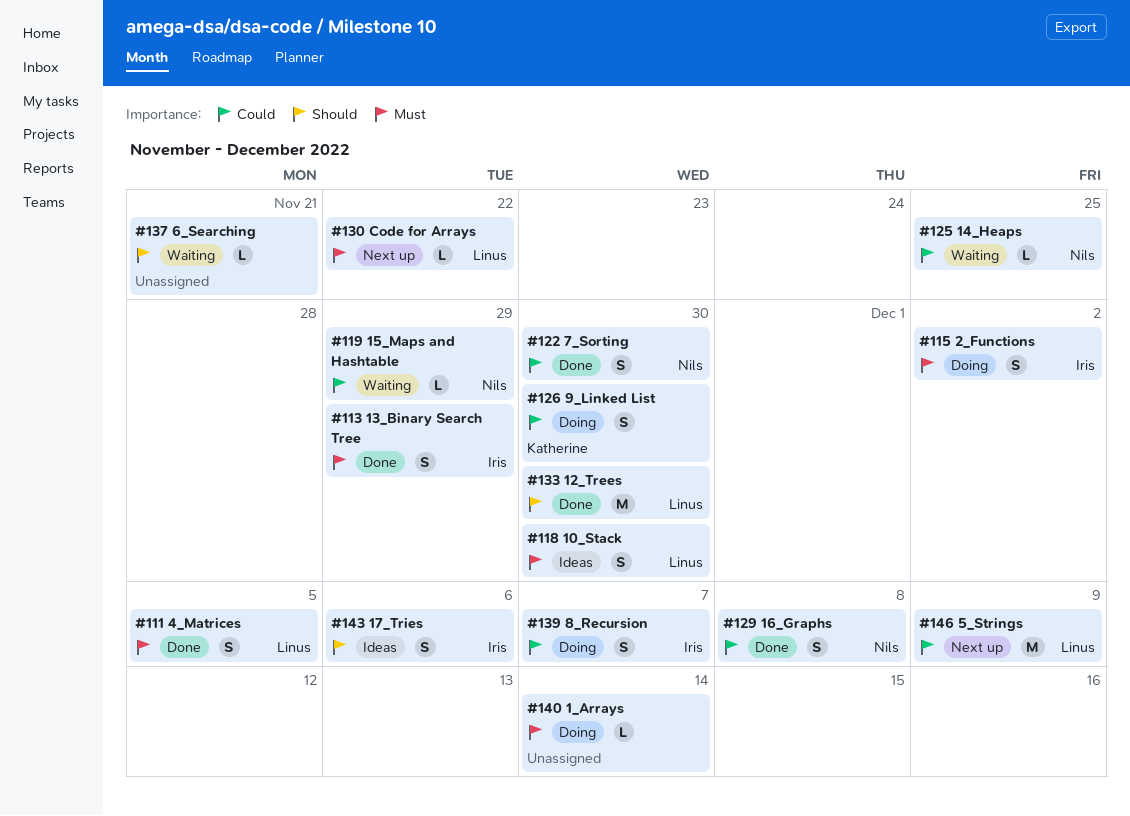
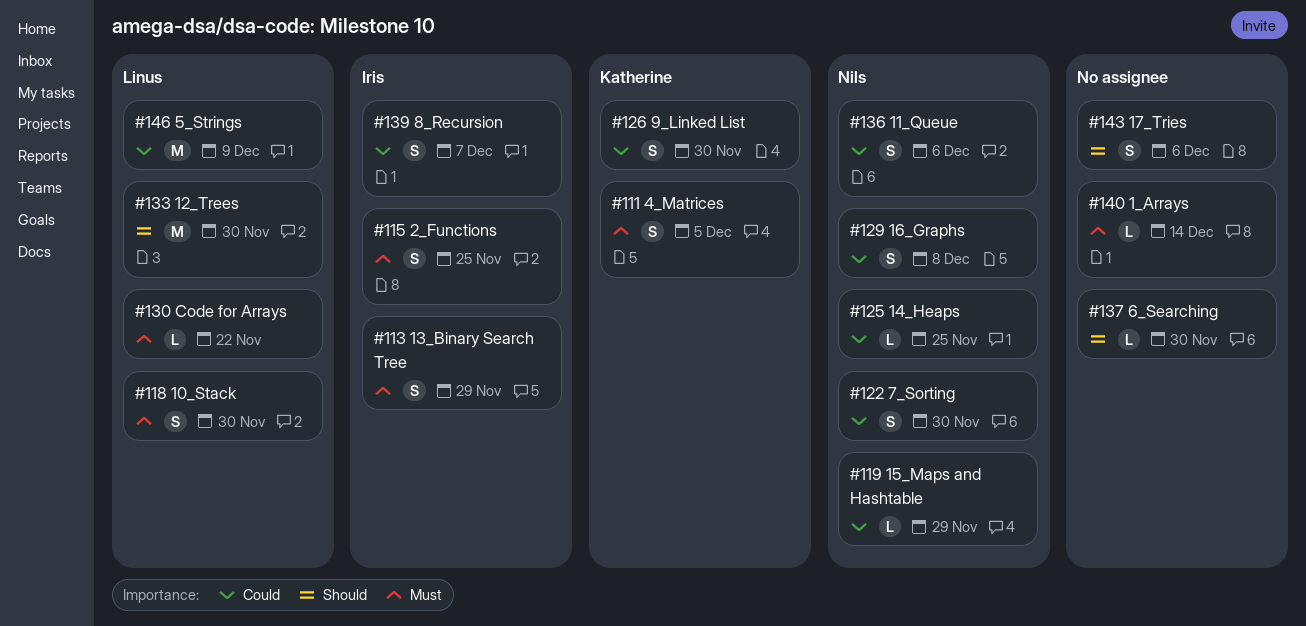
#111, owner: Linus -> Katherine
#115, due: Dec 2 -> Nov 25
#136: none -> present
#137, due: Nov 21 -> Nov 30
#143, owner: Iris -> none

